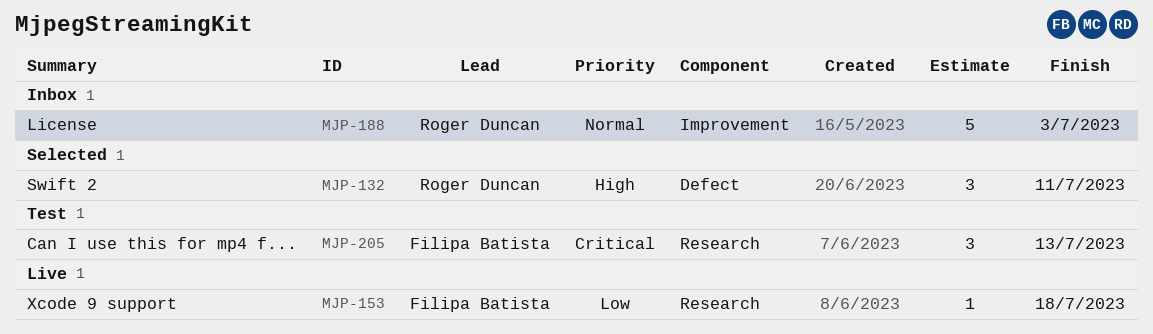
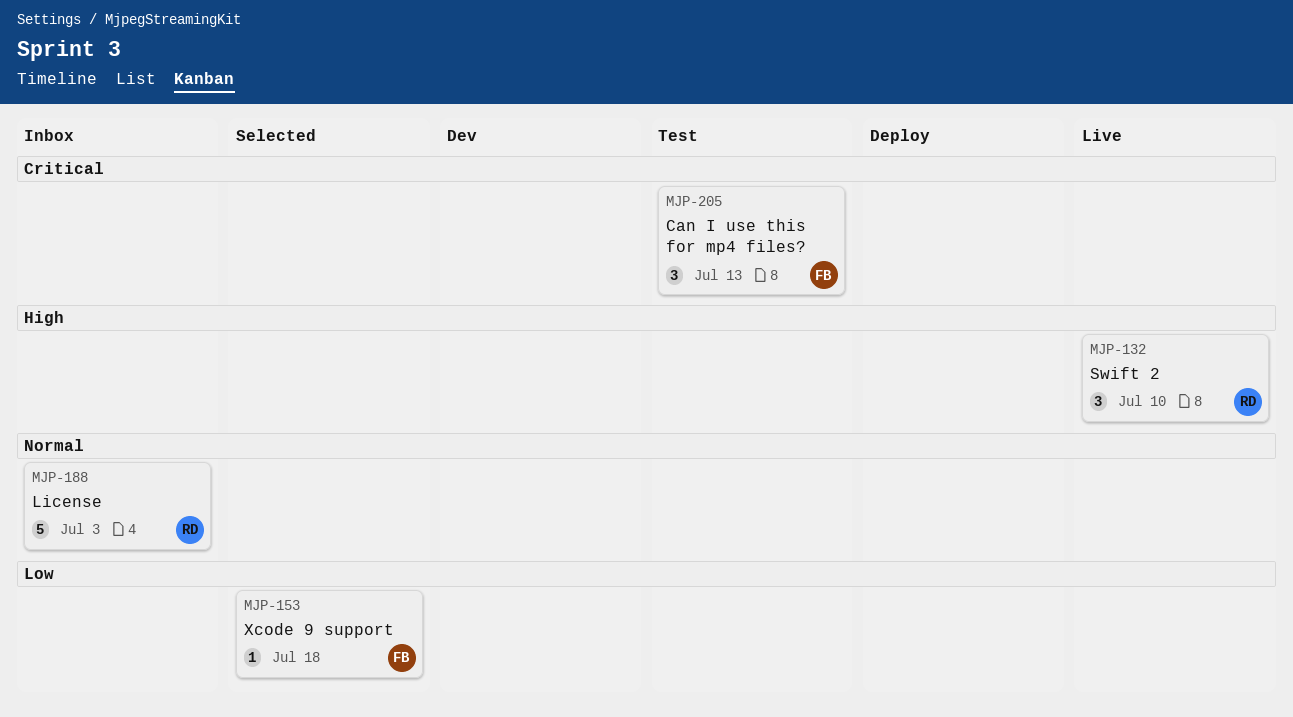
MJP-132, status: Selected -> Live
MJP-132, due: Jul 11 -> Jul 10
MJP-153, status: Live -> Selected

